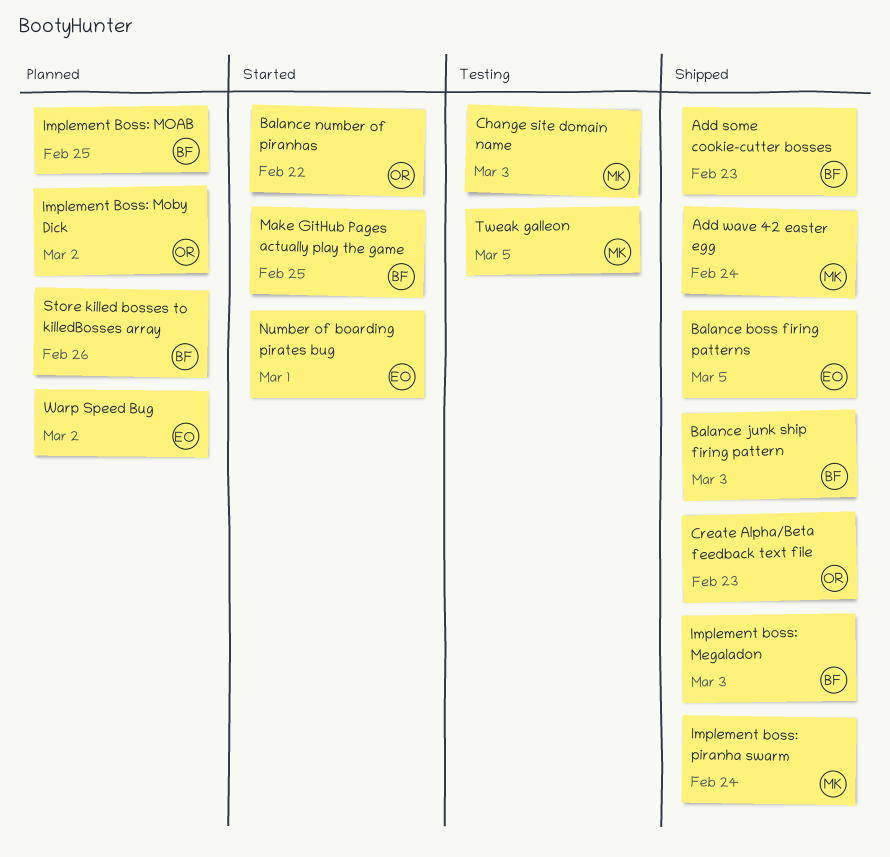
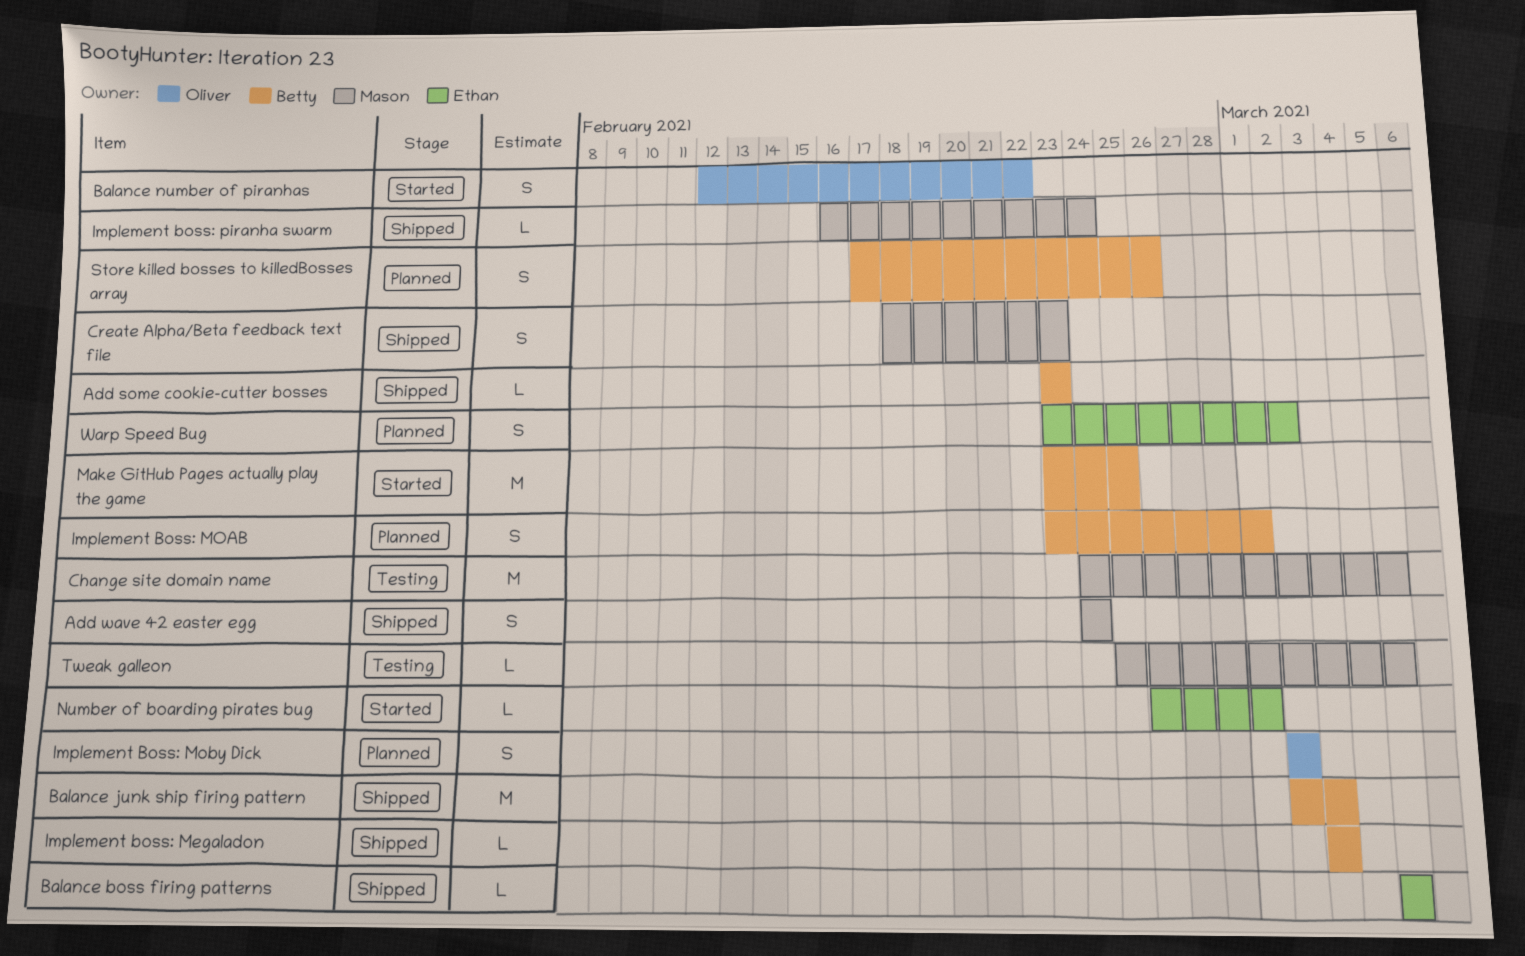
Change site domain name, due: Mar 3 -> Mar 5
Create Alpha/Beta feedback text file, owner: Oliver -> Mason
Implement Boss: MOAB, due: Feb 25 -> Mar 1

